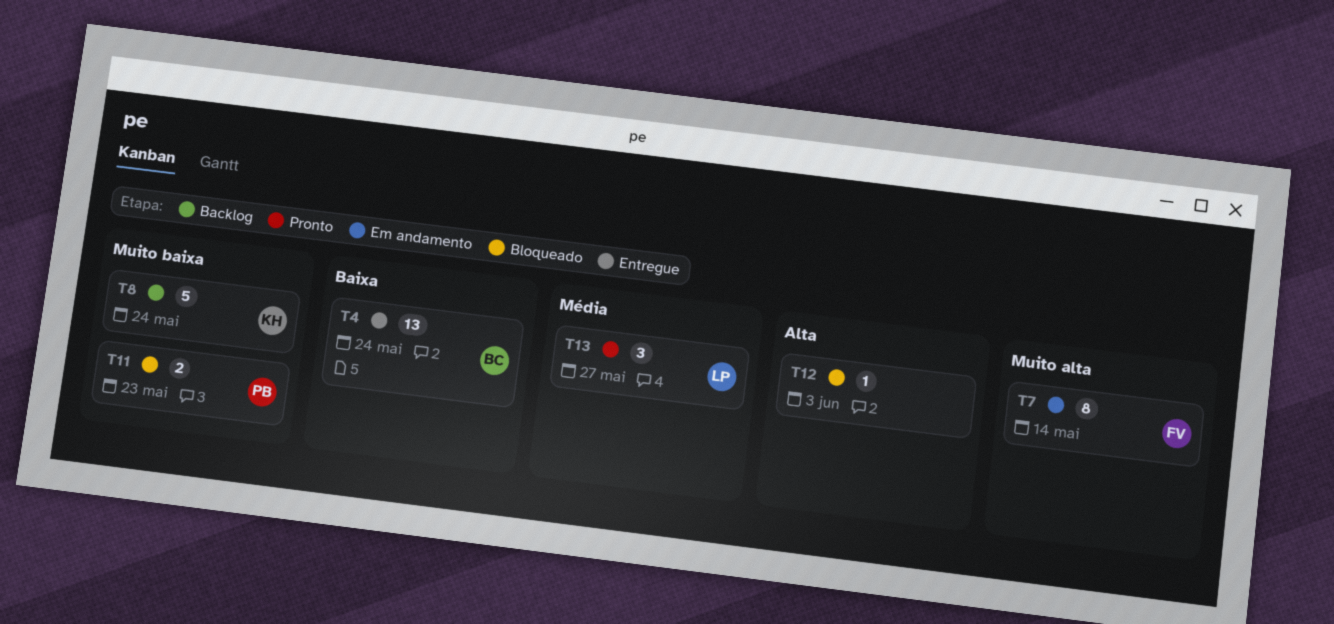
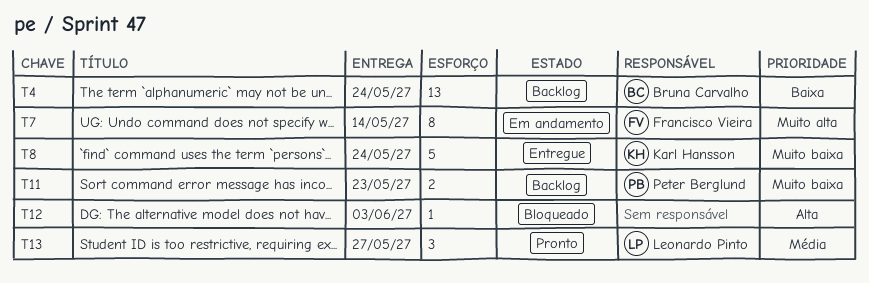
T4, status: Entregue -> Backlog
T8, status: Backlog -> Entregue
T11, status: Bloqueado -> Backlog

